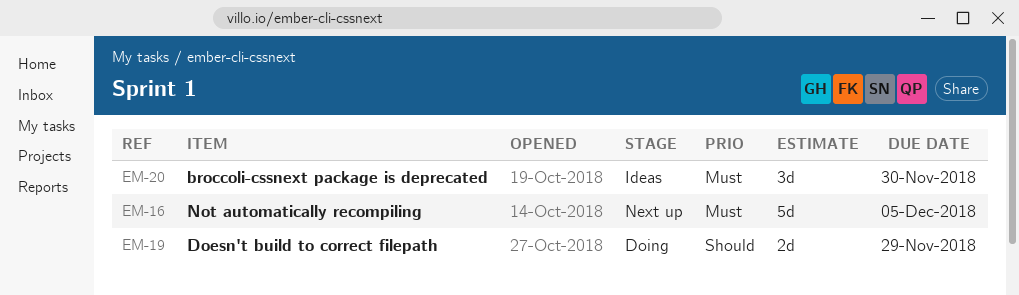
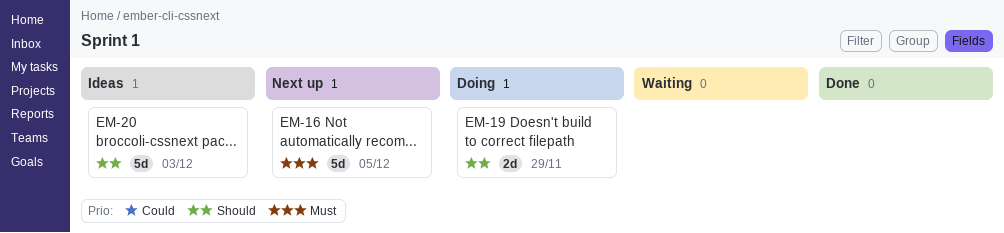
EM-20, priority: Must -> Should
EM-20, estimate: 3d -> 5d
EM-20, due: Nov 30 -> Dec 3

